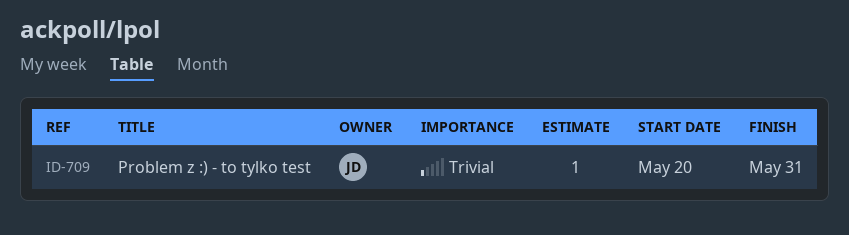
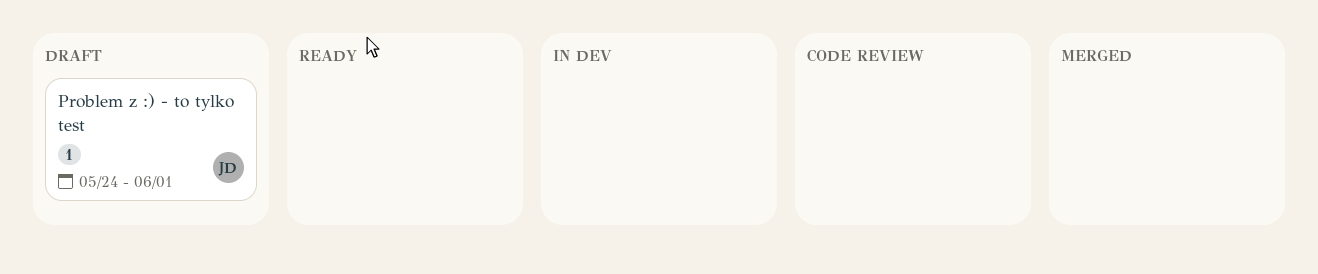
Problem z :) - to tylko test, start: May 20 -> May 24
Problem z :) - to tylko test, due: May 31 -> Jun 1

